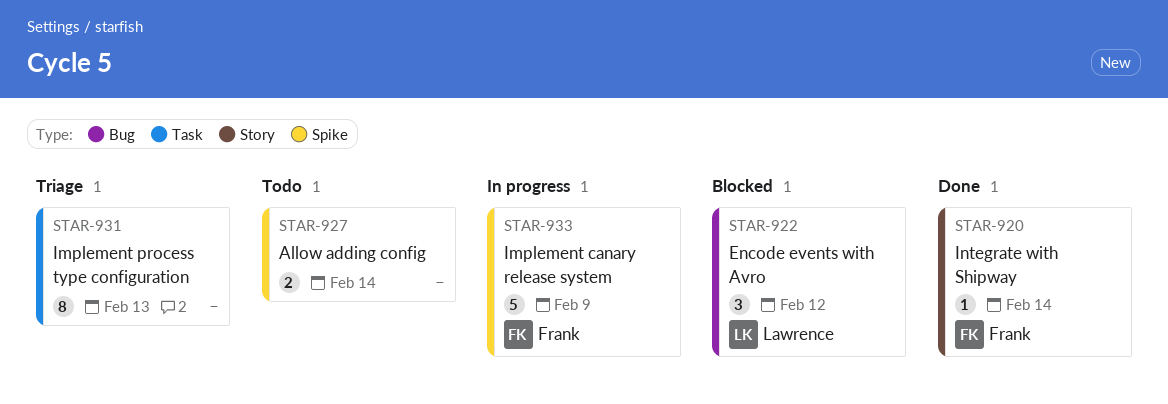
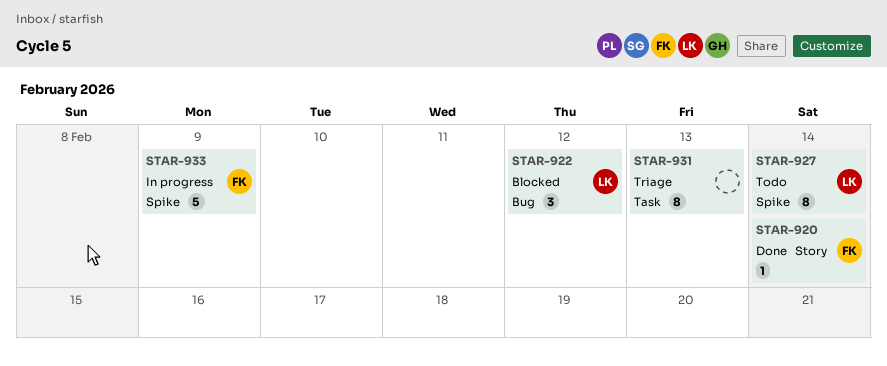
STAR-927, owner: none -> Lawrence
STAR-927, estimate: 2 -> 8

